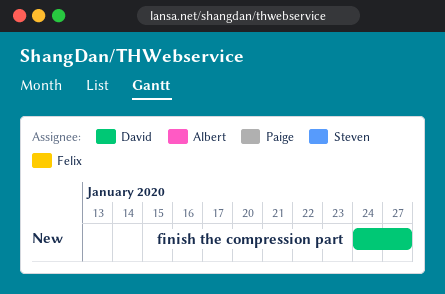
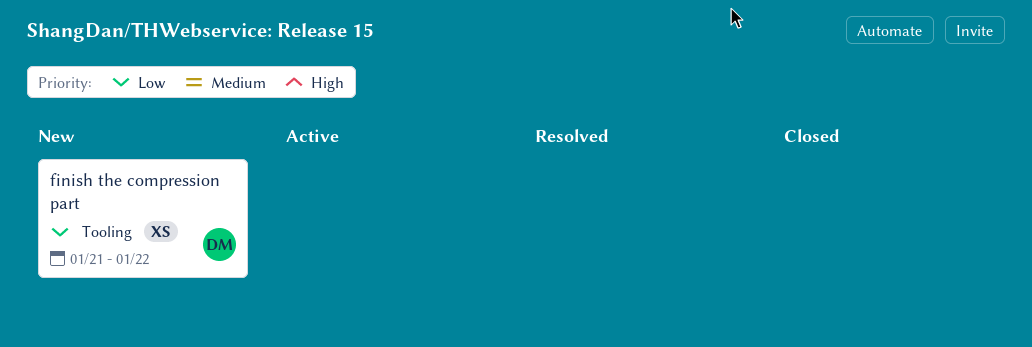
finish the compression part, start: Jan 24 -> Jan 21
finish the compression part, due: Jan 27 -> Jan 22

